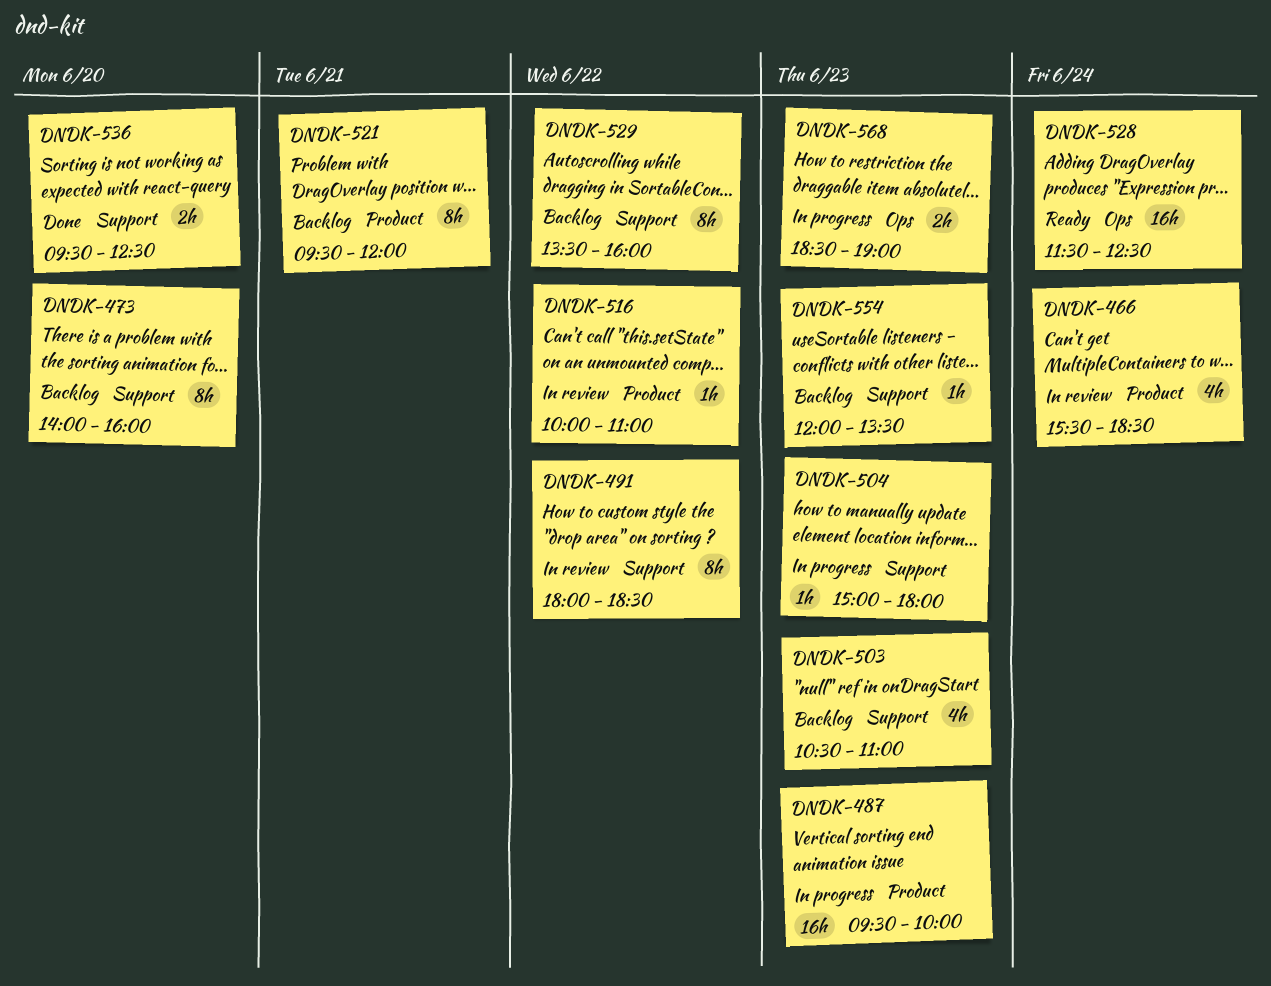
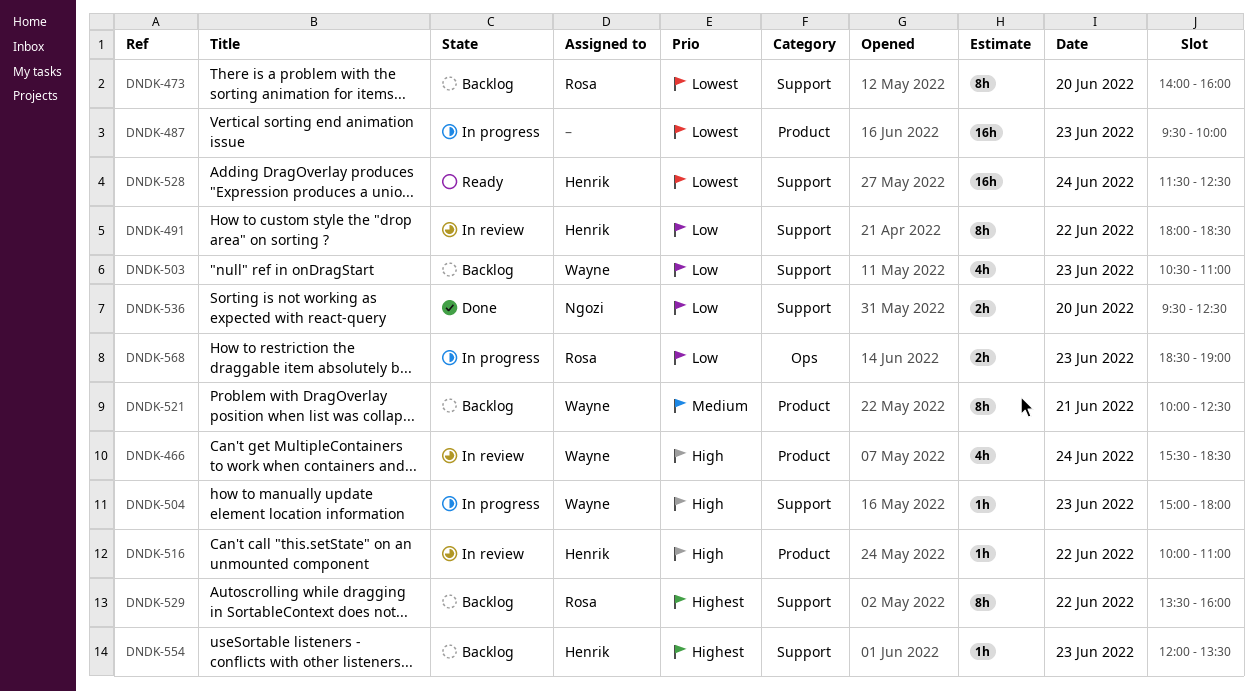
DNDK-521, begins: 09:30 -> 10:00
DNDK-521, ends: 12:00 -> 12:30
DNDK-528, label: Ops -> Support

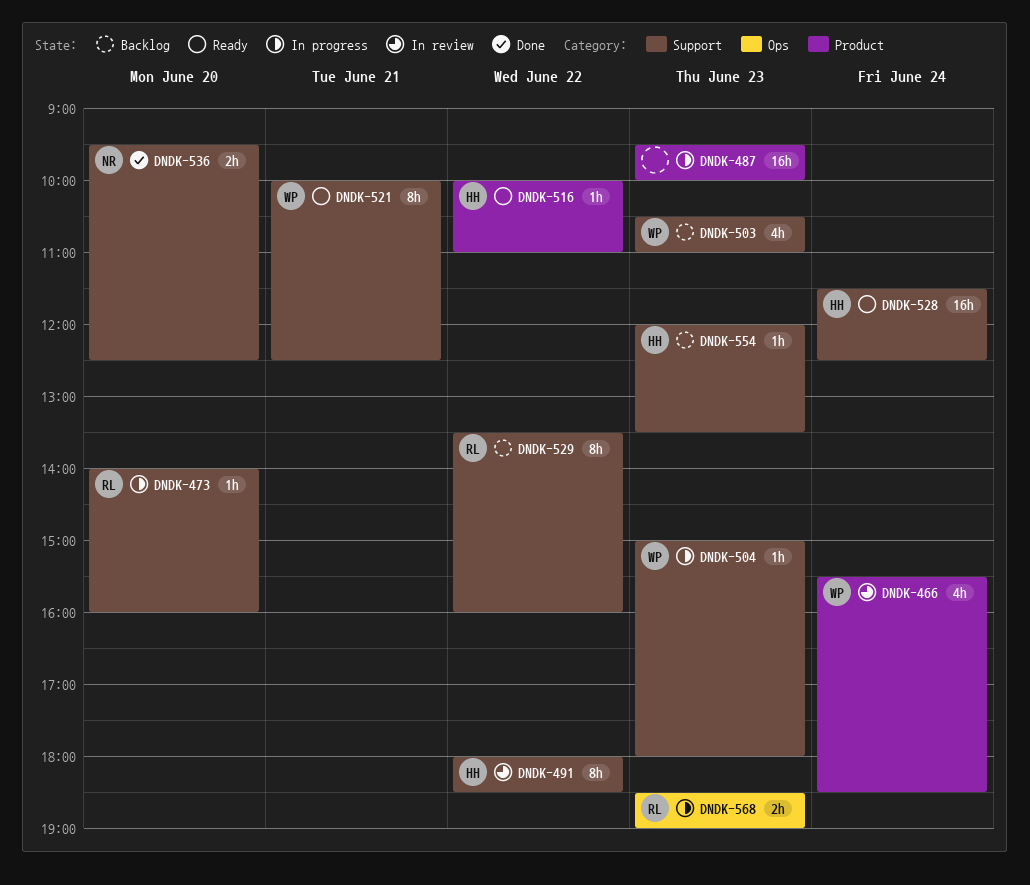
DNDK-473, status: Backlog -> In progress
DNDK-473, estimate: 8h -> 1h
DNDK-516, status: In review -> Ready
DNDK-521, status: Backlog -> Ready
DNDK-521, label: Product -> Support

